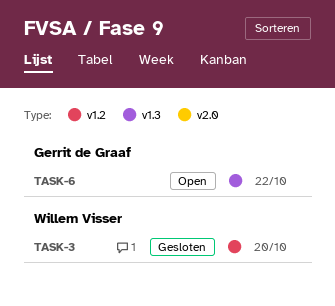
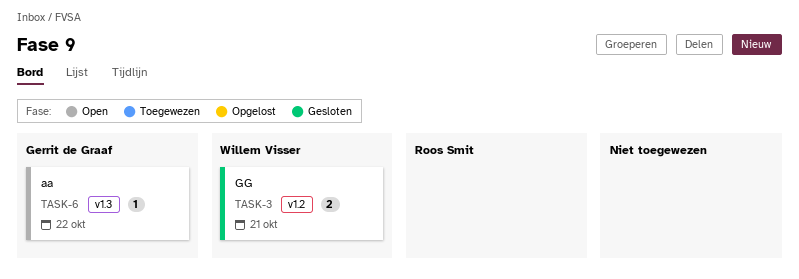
TASK-3, due: Oct 20 -> Oct 21

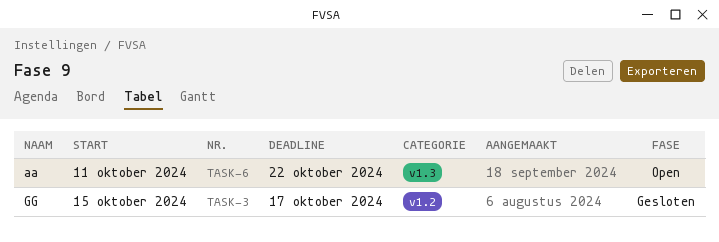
TASK-3, due: Oct 21 -> Oct 17

